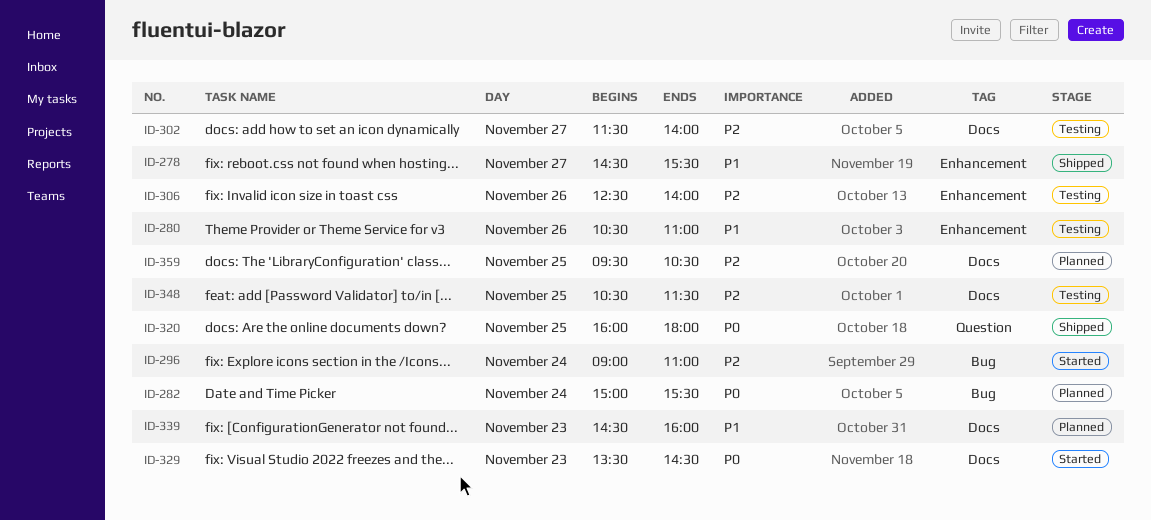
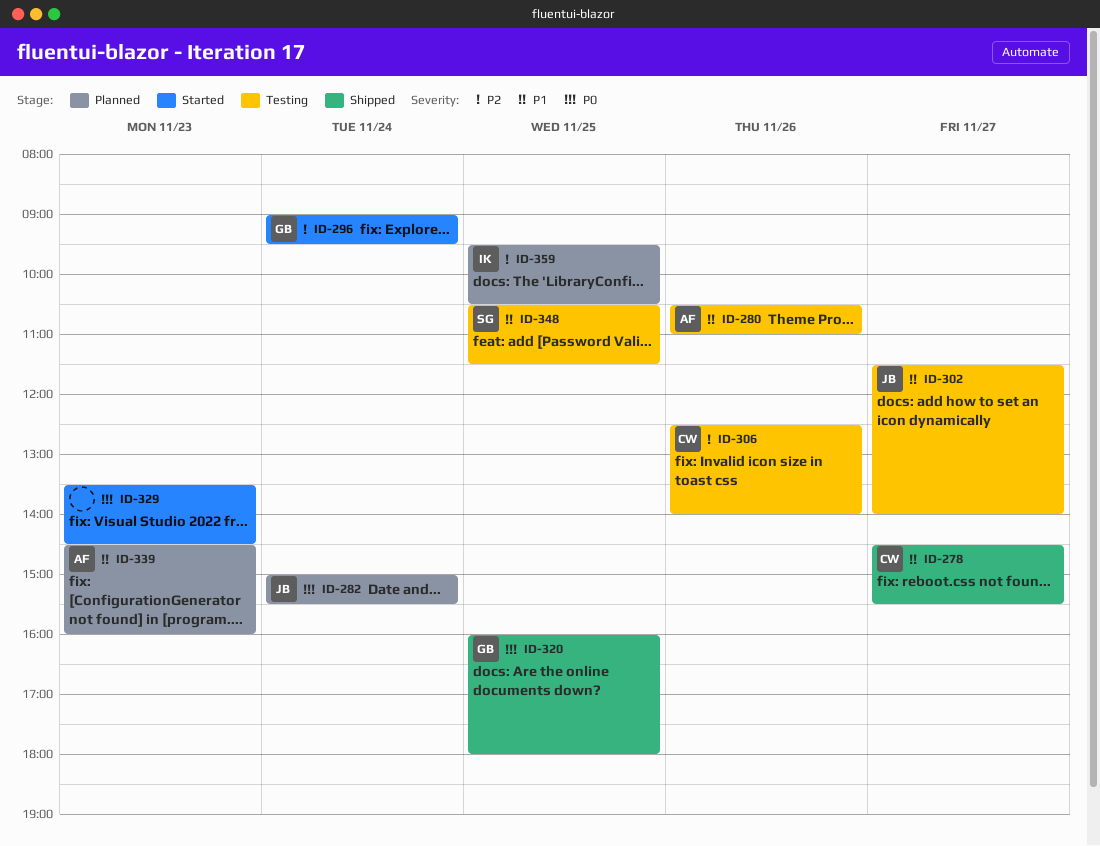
ID-296, ends: 11:00 -> 09:30
ID-302, priority: P2 -> P1
ID-348, priority: P2 -> P1

